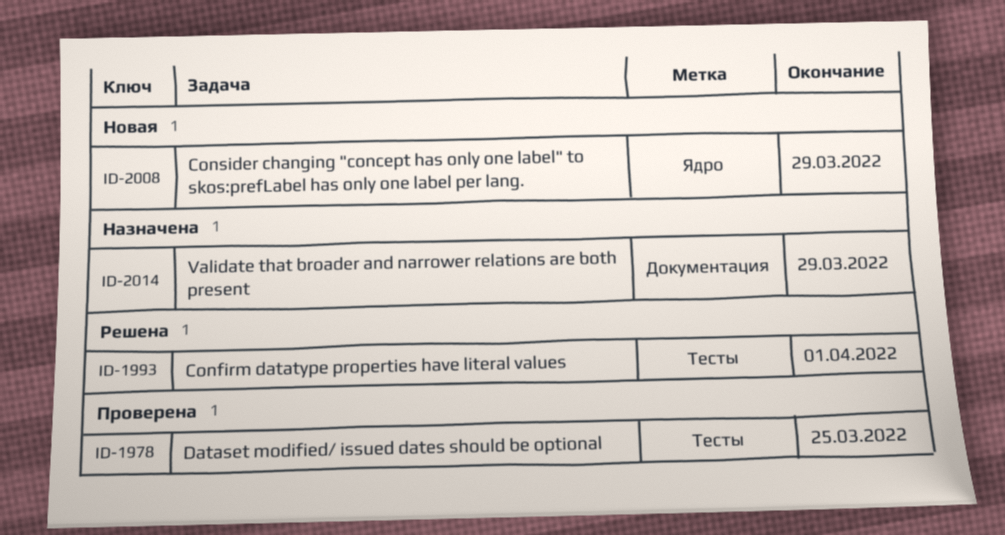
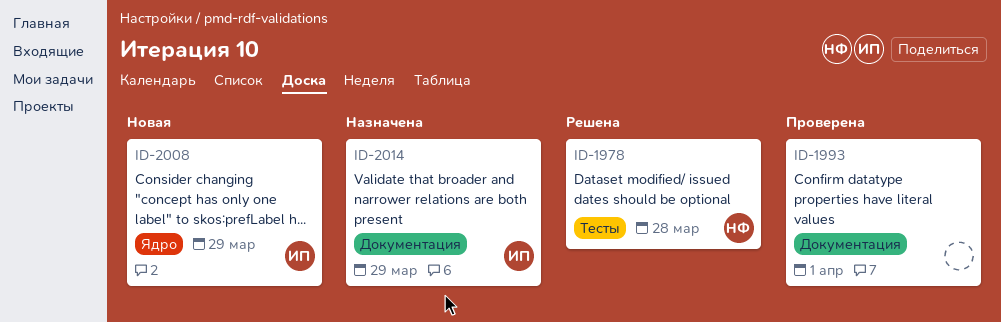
ID-1978, status: Проверена -> Решена
ID-1978, due: Mar 25 -> Mar 28
ID-1993, status: Решена -> Проверена
ID-1993, label: Тесты -> Документация

